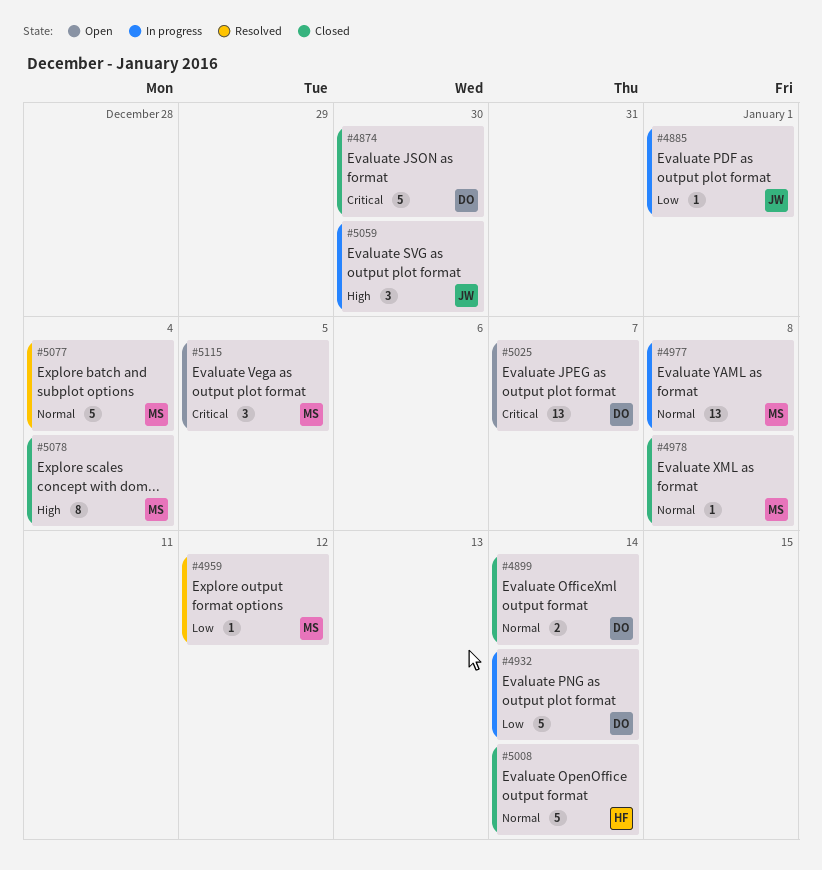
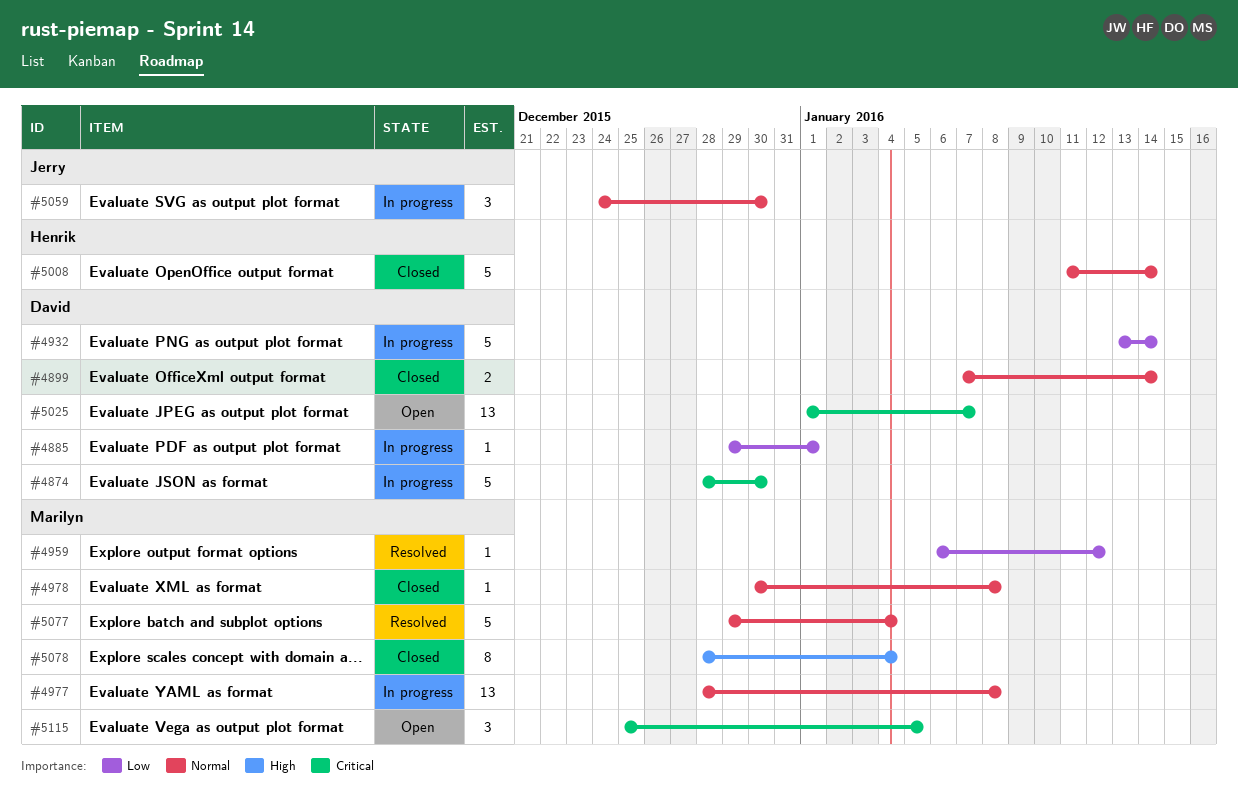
#4874, status: Closed -> In progress
#4885, owner: Jerry -> David
#5059, priority: High -> Normal

